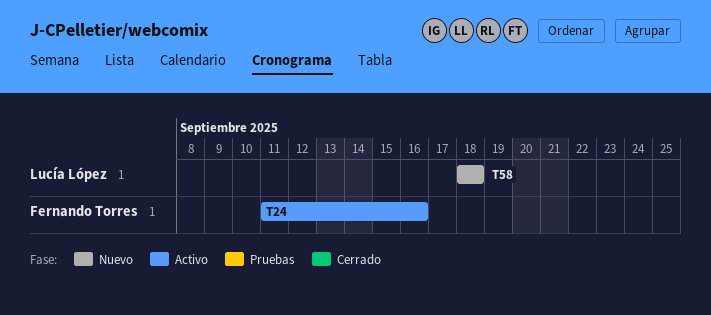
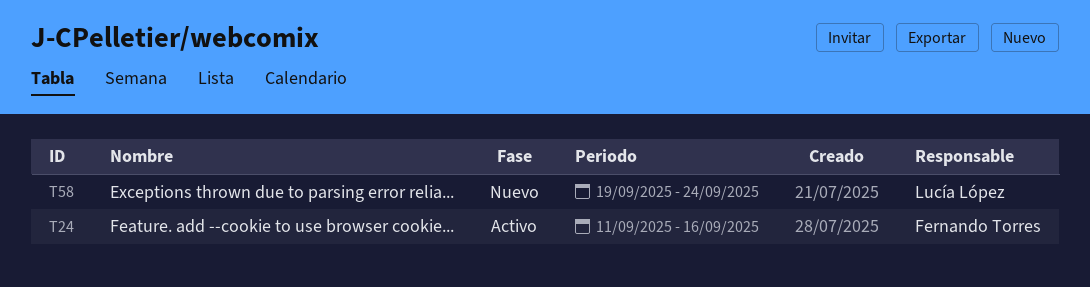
T58, start: Sep 18 -> Sep 19
T58, due: Sep 18 -> Sep 24

